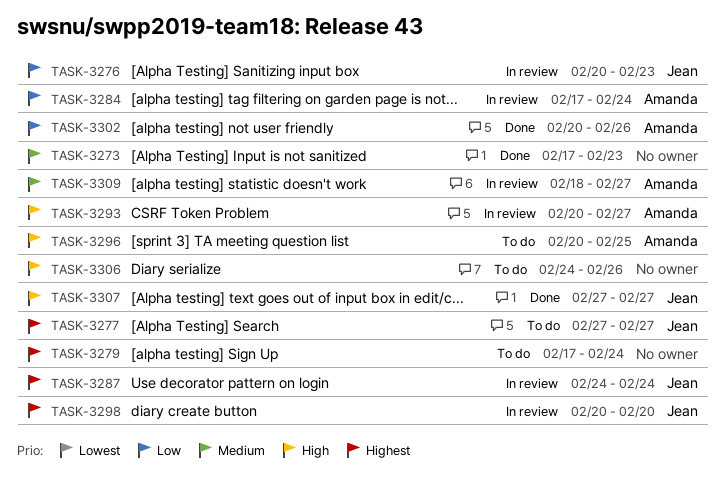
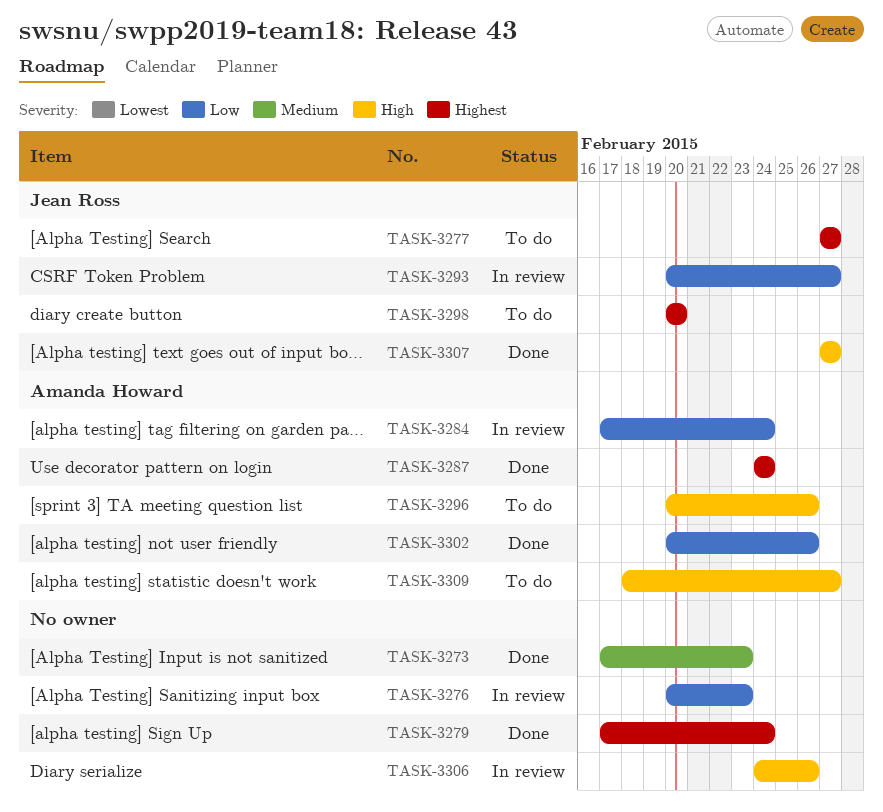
TASK-3276, owner: Jean Ross -> none
TASK-3279, status: To do -> Done
TASK-3287, status: In review -> Done
TASK-3287, owner: Jean Ross -> Amanda Howard
TASK-3293, owner: Amanda Howard -> Jean Ross
TASK-3293, priority: High -> Low
TASK-3296, due: Feb 25 -> Feb 26
TASK-3298, status: In review -> To do
TASK-3306, status: To do -> In review
TASK-3309, status: In review -> To do
TASK-3309, priority: Medium -> High

